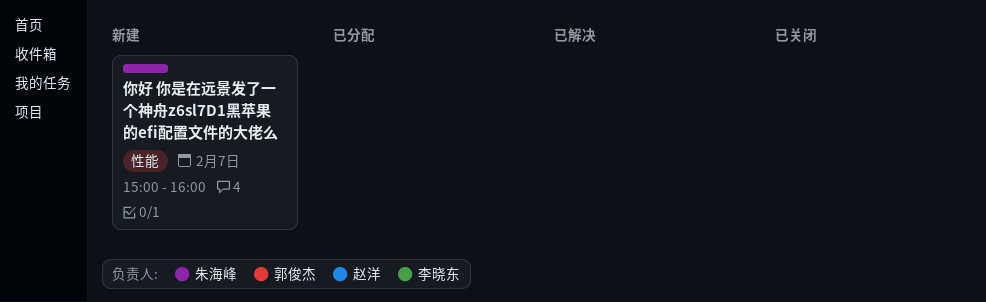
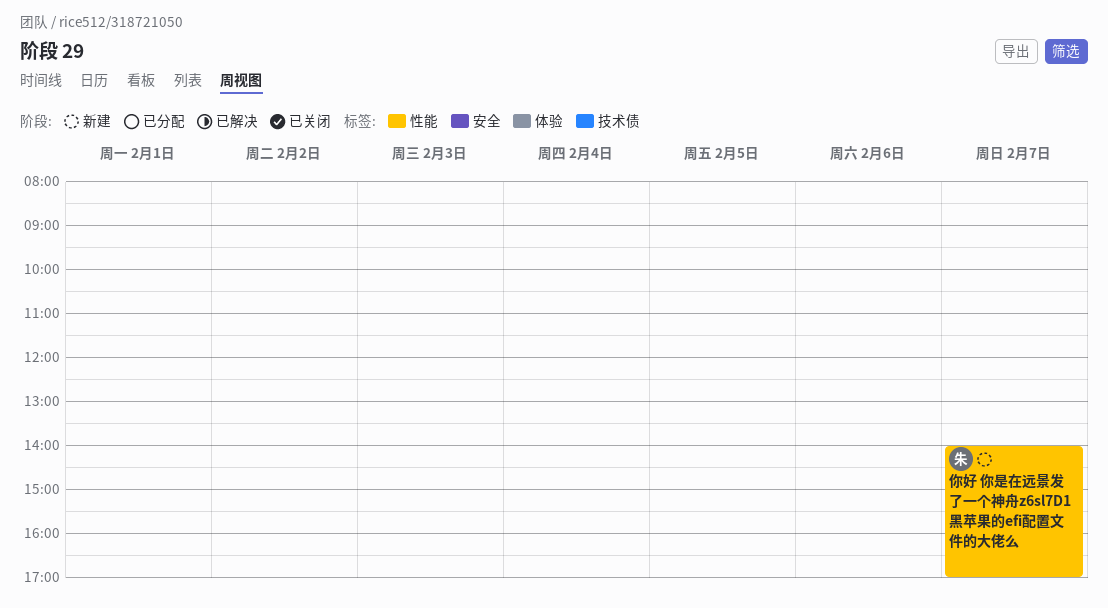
你好 你是在远景发了一个神舟z6sl7D1黑苹果的efi配置文件的大佬么, begins: 15:00 -> 14:00
你好 你是在远景发了一个神舟z6sl7D1黑苹果的efi配置文件的大佬么, ends: 16:00 -> 17:00

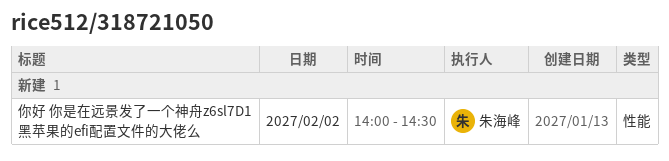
你好 你是在远景发了一个神舟z6sl7D1黑苹果的efi配置文件的大佬么, day: Feb 7 -> Feb 2
你好 你是在远景发了一个神舟z6sl7D1黑苹果的efi配置文件的大佬么, ends: 17:00 -> 14:30

